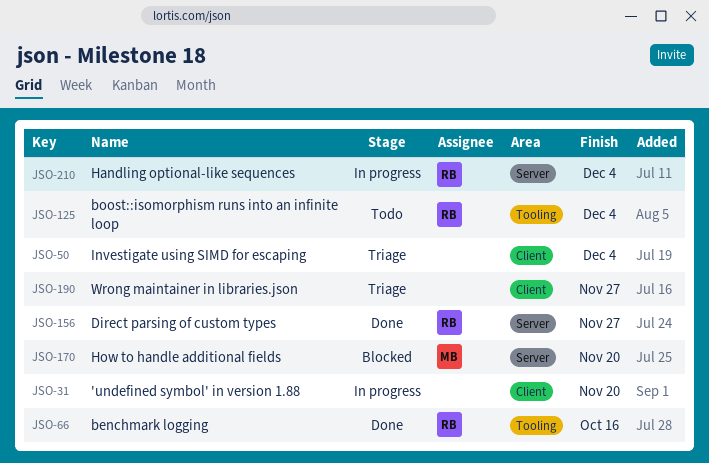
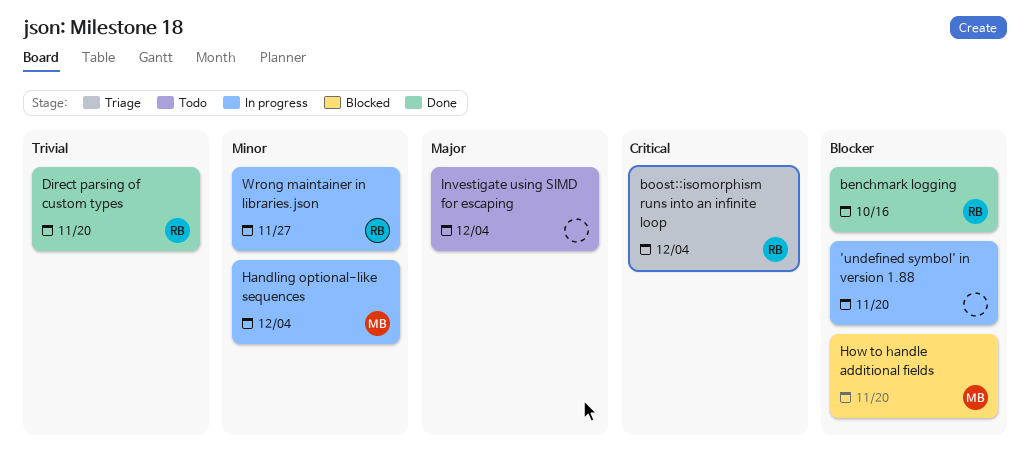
boost::isomorphism runs into an infinite loop, status: Todo -> Triage
Direct parsing of custom types, due: Nov 27 -> Nov 20
Handling optional-like sequences, owner: RB -> MB
Investigate using SIMD for escaping, status: Triage -> Todo
Wrong maintainer in libraries.json, status: Triage -> In progress
Wrong maintainer in libraries.json, owner: none -> RB

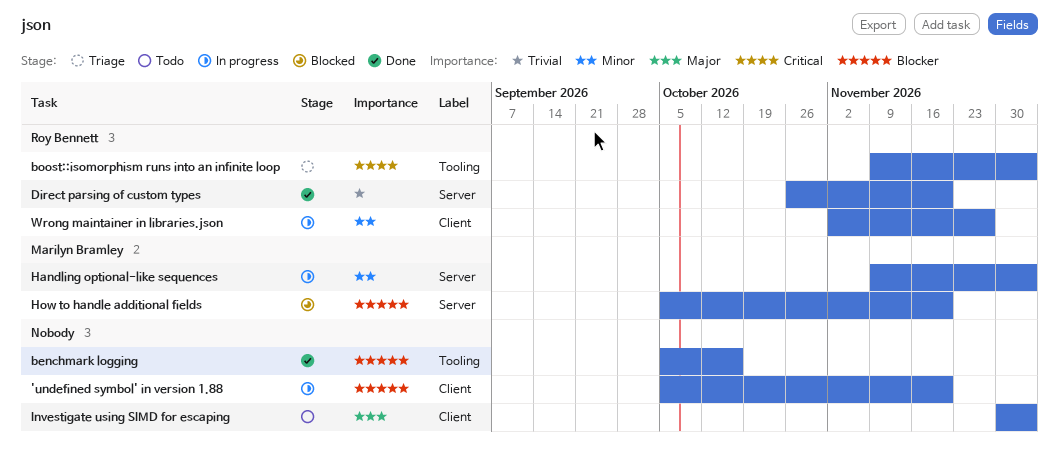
benchmark logging, owner: Roy Bennett -> none

